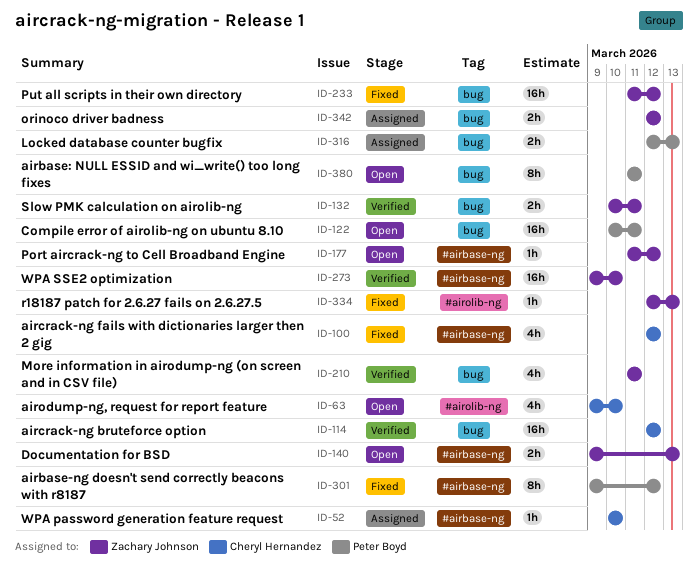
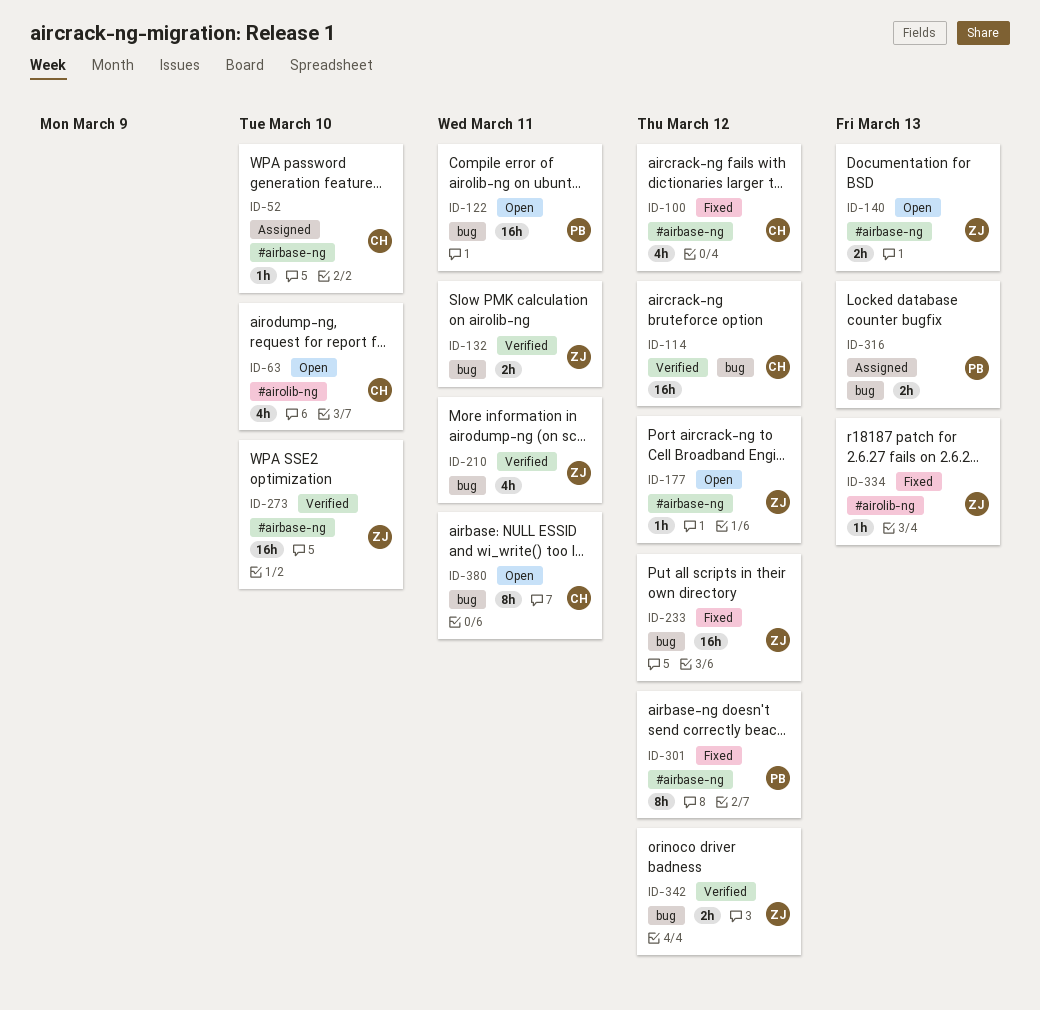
ID-342, status: Assigned -> Verified
ID-380, owner: Peter Boyd -> Cheryl Hernandez

